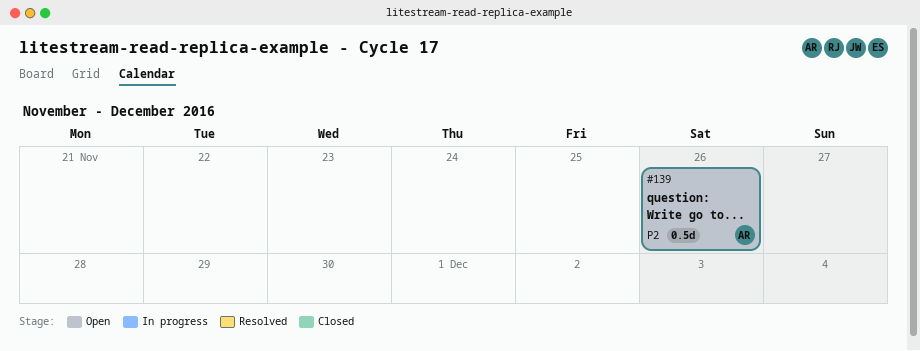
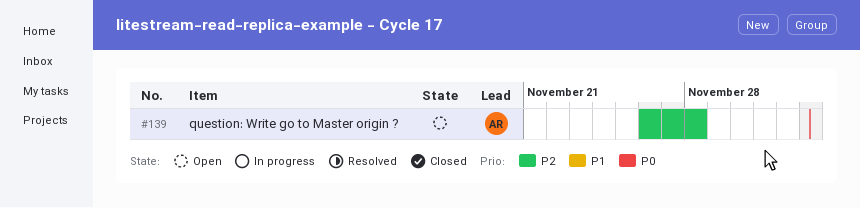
#139, due: Nov 26 -> Nov 28

